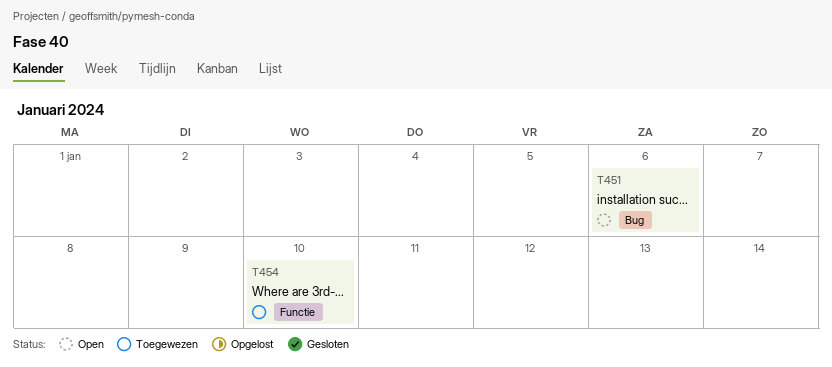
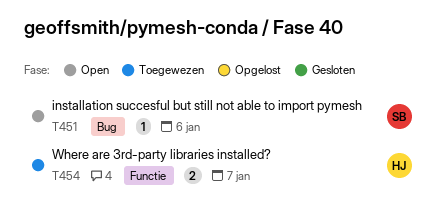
T454, due: Jan 10 -> Jan 7

